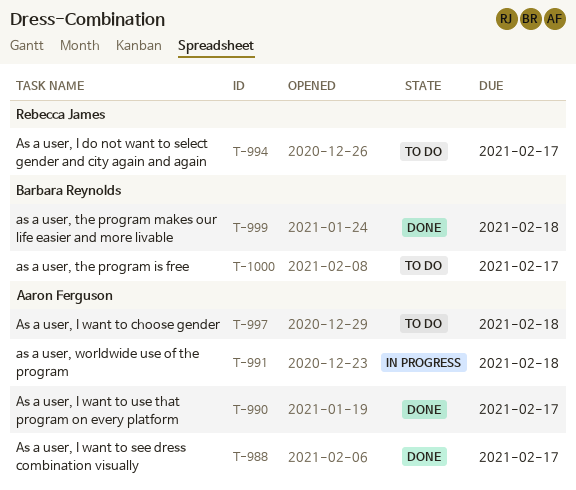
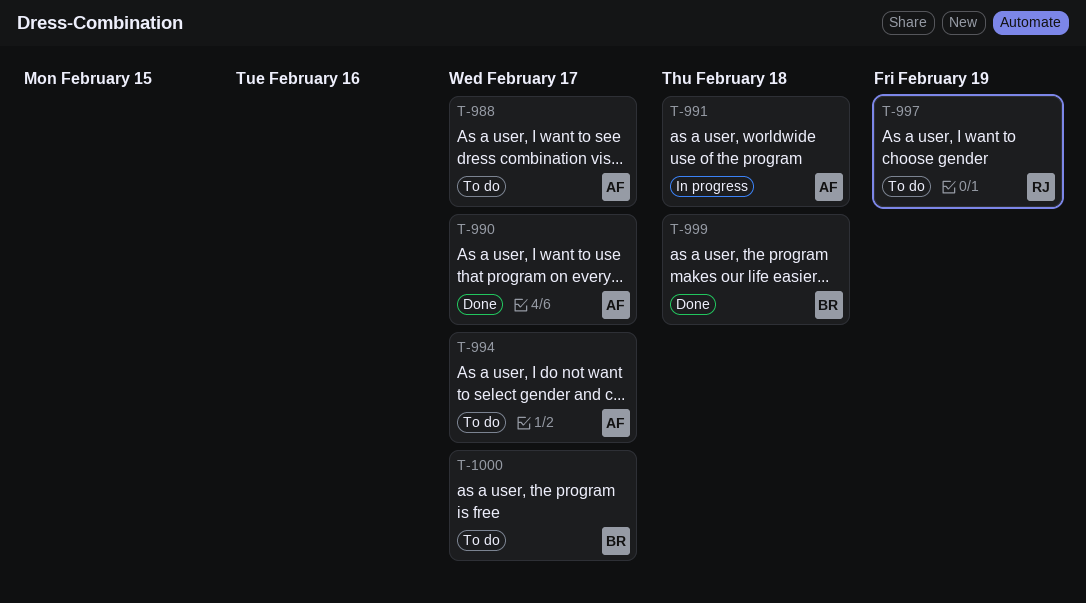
T-988, status: Done -> To do
T-994, owner: Rebecca James -> Aaron Ferguson
T-997, owner: Aaron Ferguson -> Rebecca James
T-997, due: Feb 18 -> Feb 19

